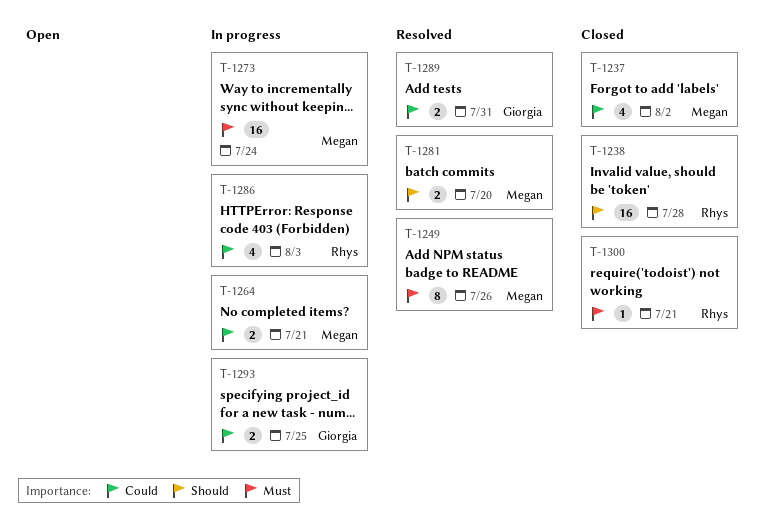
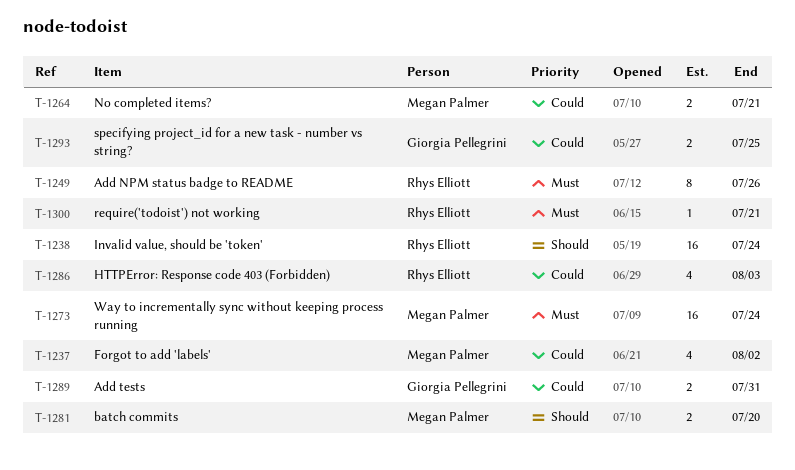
T-1238, due: Jul 28 -> Jul 24
T-1249, owner: Megan Palmer -> Rhys Elliott

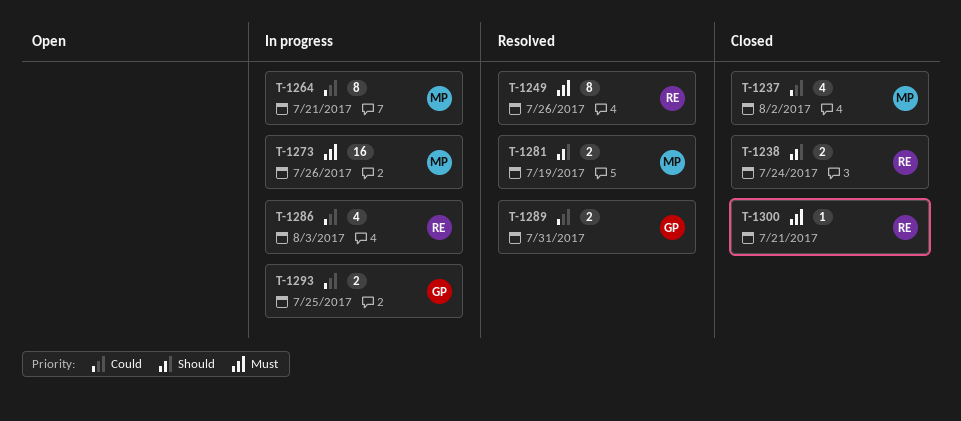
T-1238, estimate: 16 -> 2
T-1264, estimate: 2 -> 8
T-1273, due: Jul 24 -> Jul 26
T-1281, due: Jul 20 -> Jul 19

